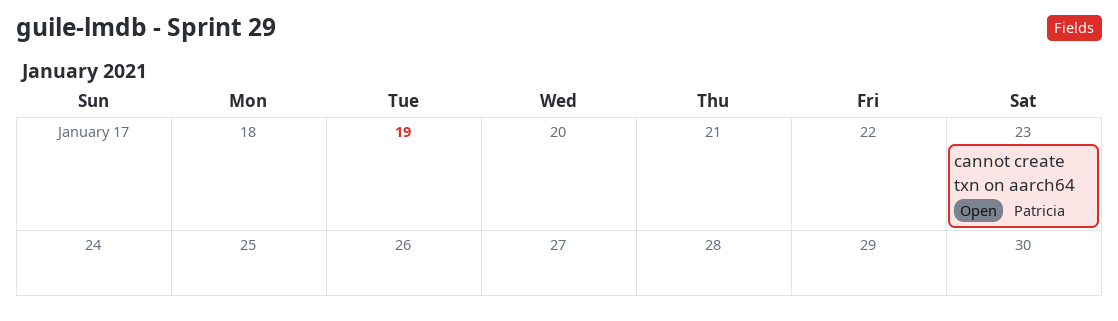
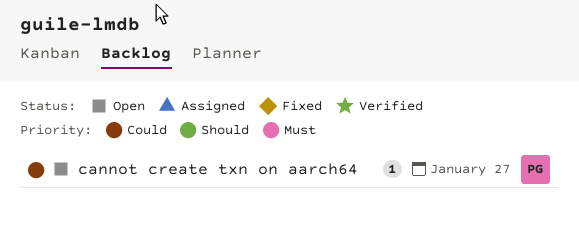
cannot create txn on aarch64, due: Jan 23 -> Jan 27

